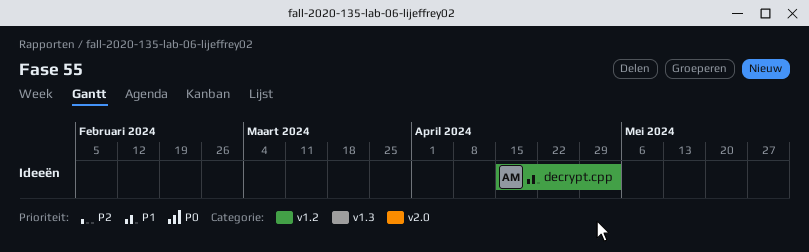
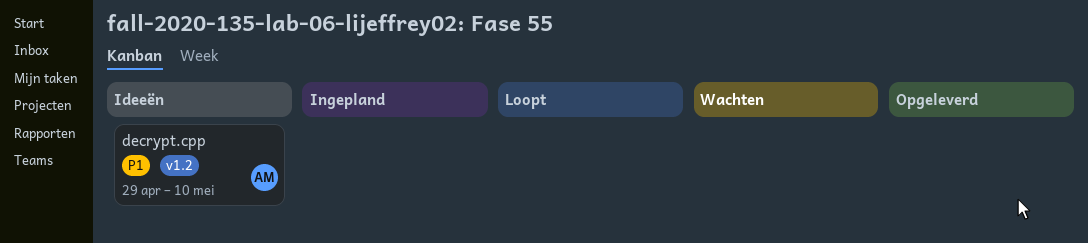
decrypt.cpp, start: Apr 15 -> Apr 29
decrypt.cpp, due: May 3 -> May 10

